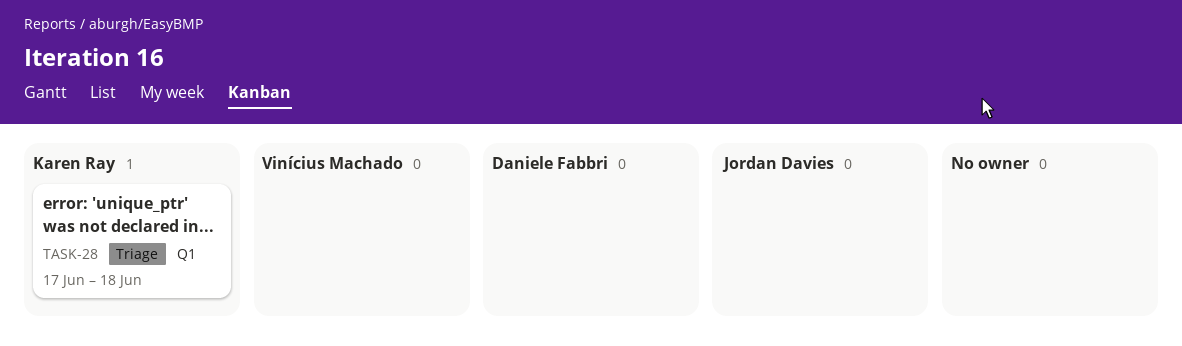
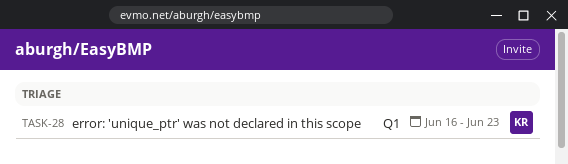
TASK-28, start: Jun 17 -> Jun 16
TASK-28, due: Jun 18 -> Jun 23

